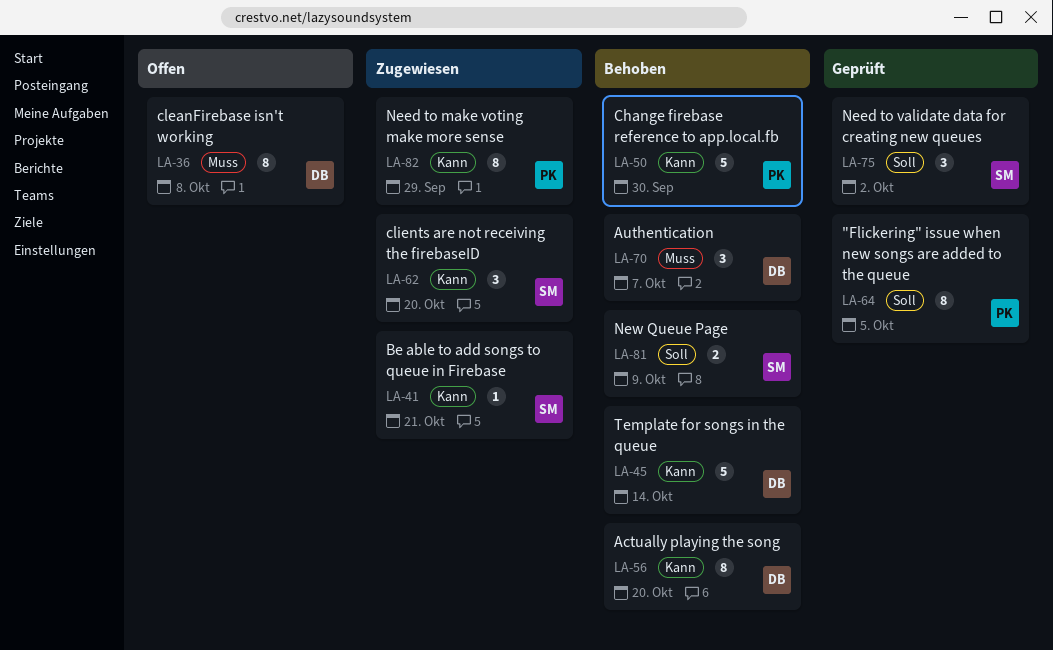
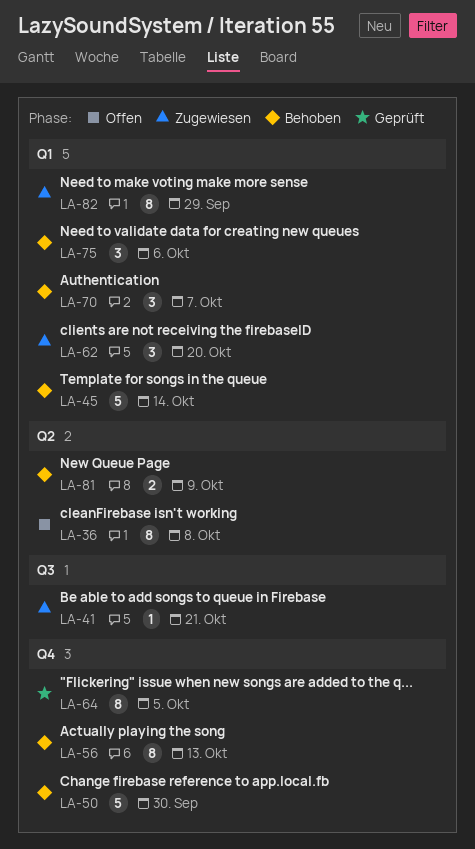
LA-56, due: Oct 20 -> Oct 13
LA-75, status: Geprüft -> Behoben
LA-75, due: Oct 2 -> Oct 6

